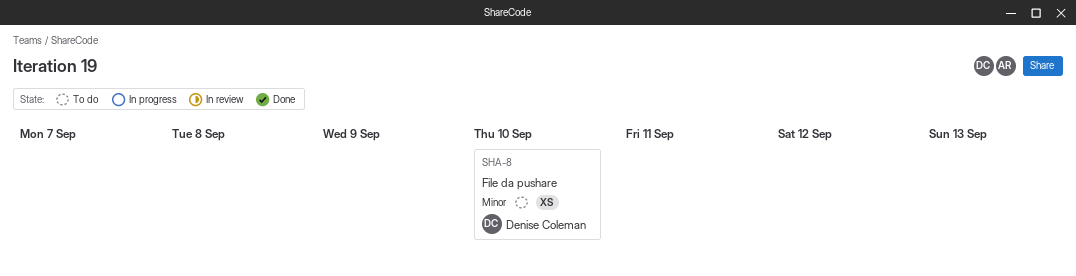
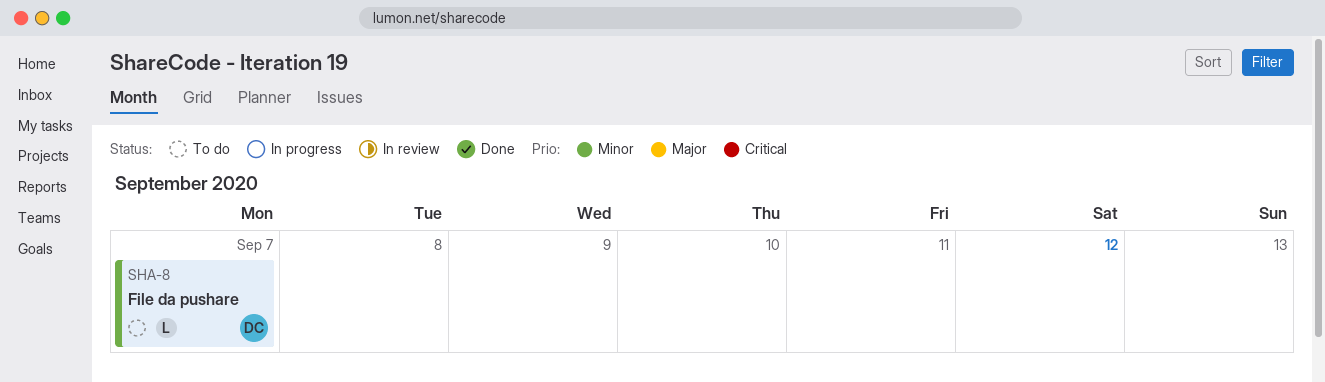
SHA-8, estimate: XS -> L
SHA-8, due: Sep 10 -> Sep 7

